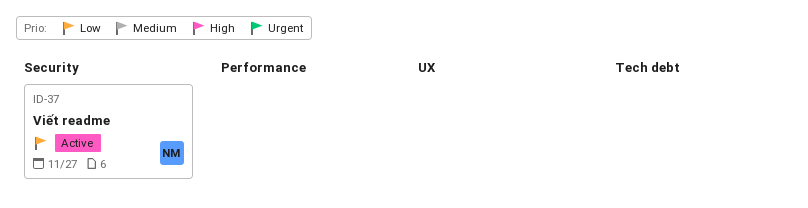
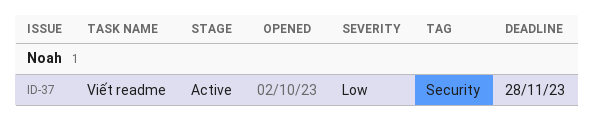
ID-37, due: Nov 27 -> Nov 28

